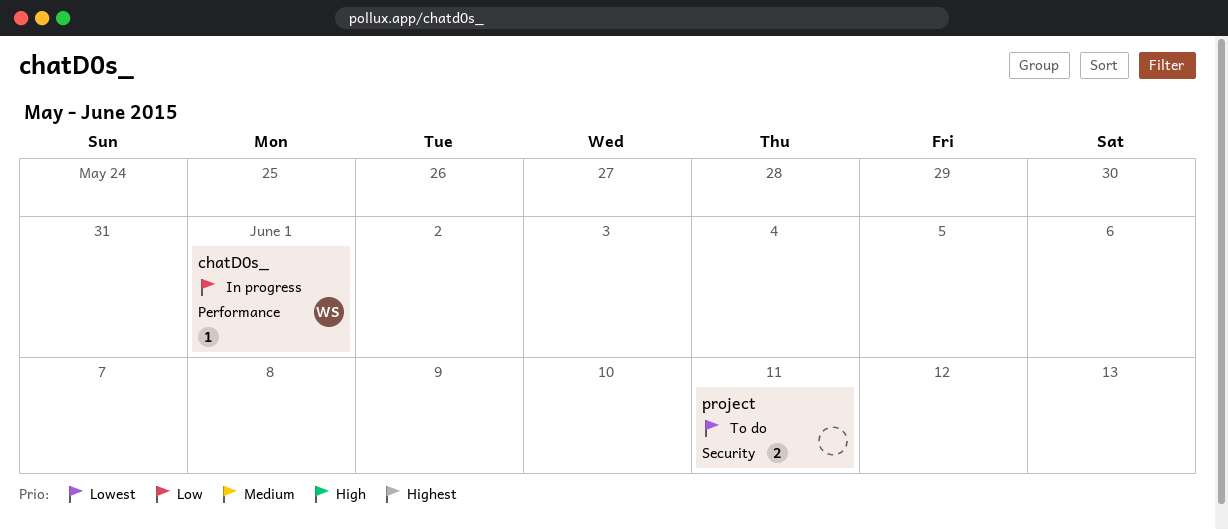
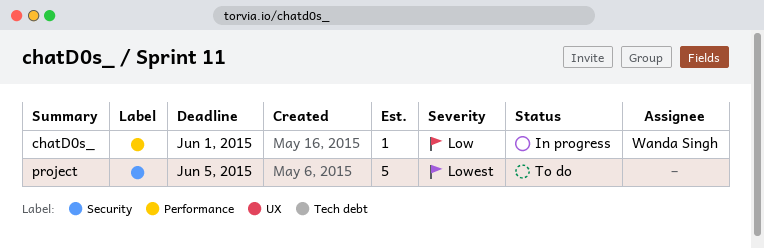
project, estimate: 2 -> 5
project, due: Jun 11 -> Jun 5

